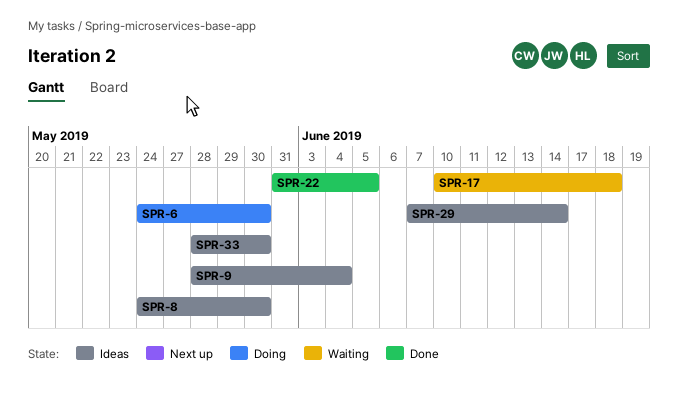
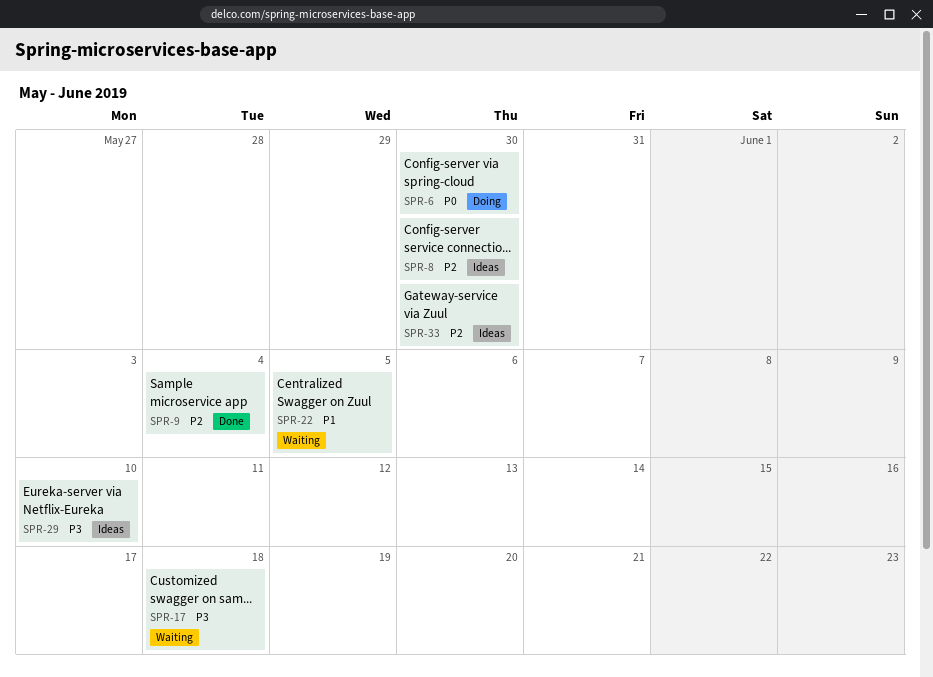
SPR-9, status: Ideas -> Done
SPR-22, status: Done -> Waiting
SPR-29, due: Jun 14 -> Jun 10

